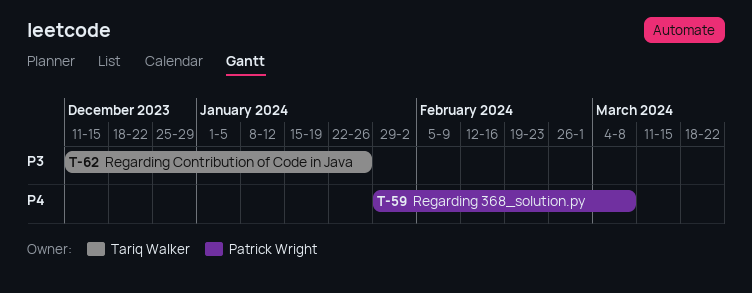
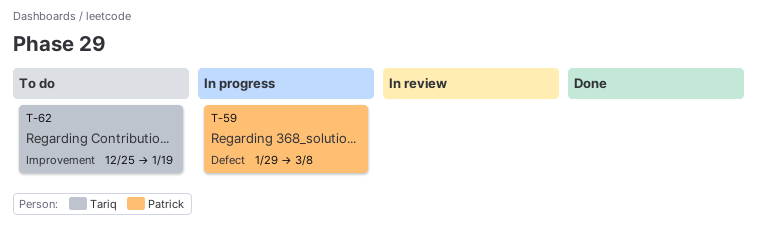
T-62, start: Dec 11 -> Dec 25
T-62, due: Jan 26 -> Jan 19

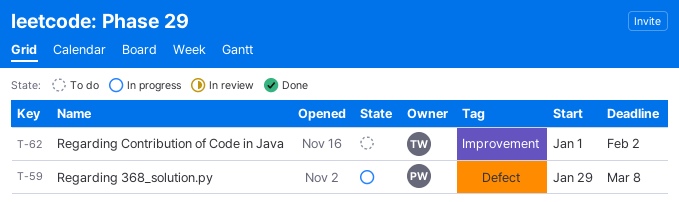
T-62, start: Dec 25 -> Jan 1
T-62, due: Jan 19 -> Feb 2

